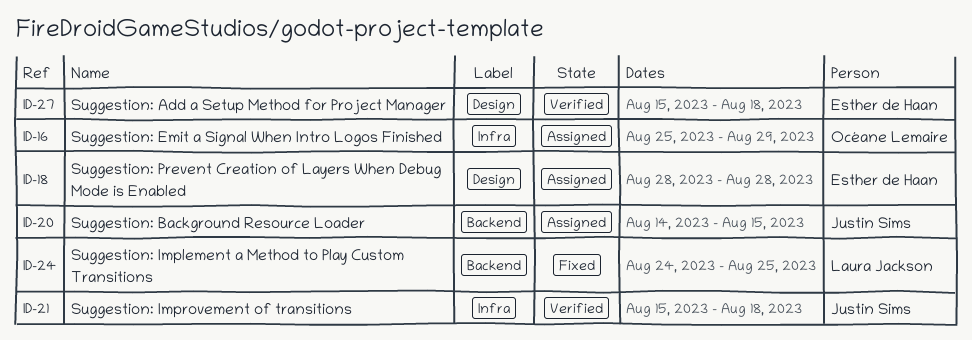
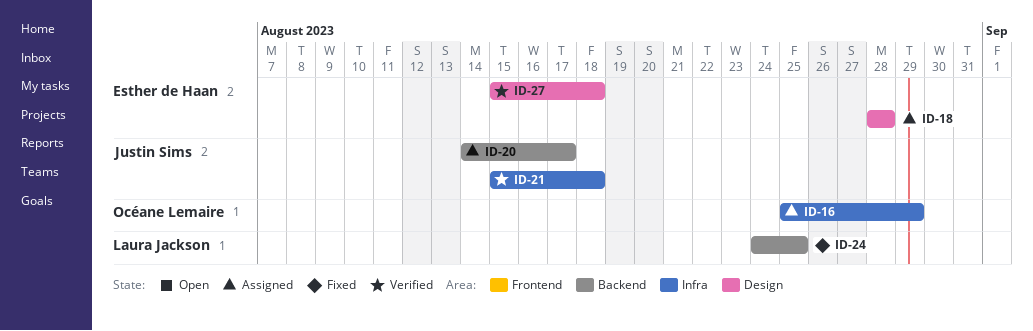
ID-20, due: Aug 15 -> Aug 17

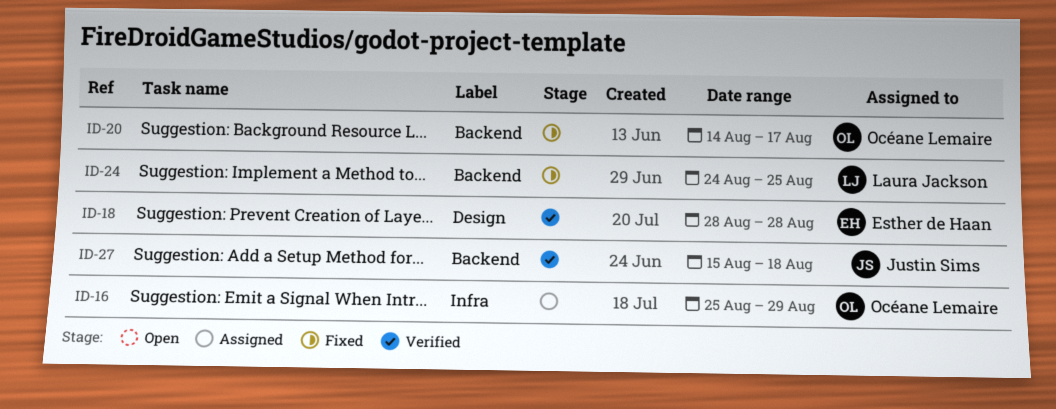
ID-18, status: Assigned -> Verified
ID-20, status: Assigned -> Fixed
ID-20, owner: Justin Sims -> Océane Lemaire
ID-21: present -> none
ID-27, owner: Esther de Haan -> Justin Sims
ID-27, label: Design -> Backend

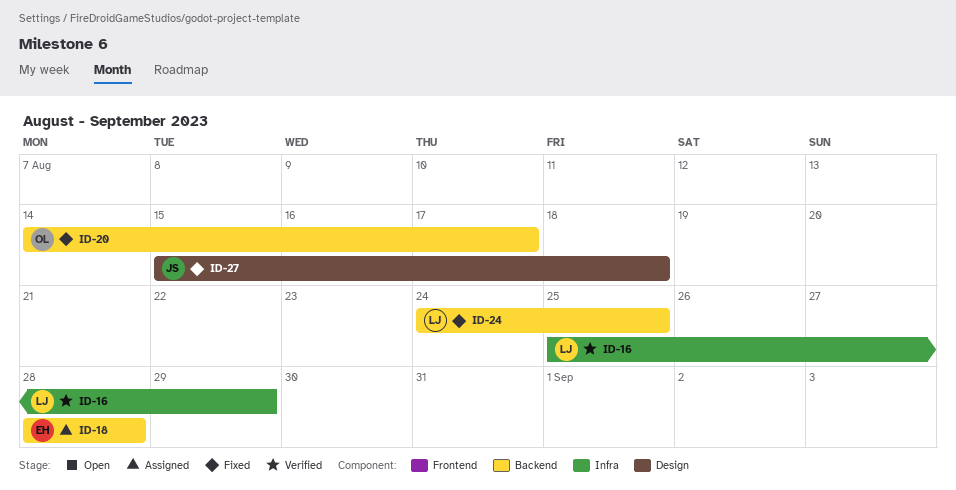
ID-16, status: Assigned -> Verified
ID-16, owner: Océane Lemaire -> Laura Jackson
ID-18, status: Verified -> Assigned
ID-18, label: Design -> Backend
ID-27, status: Verified -> Fixed
ID-27, label: Backend -> Design

